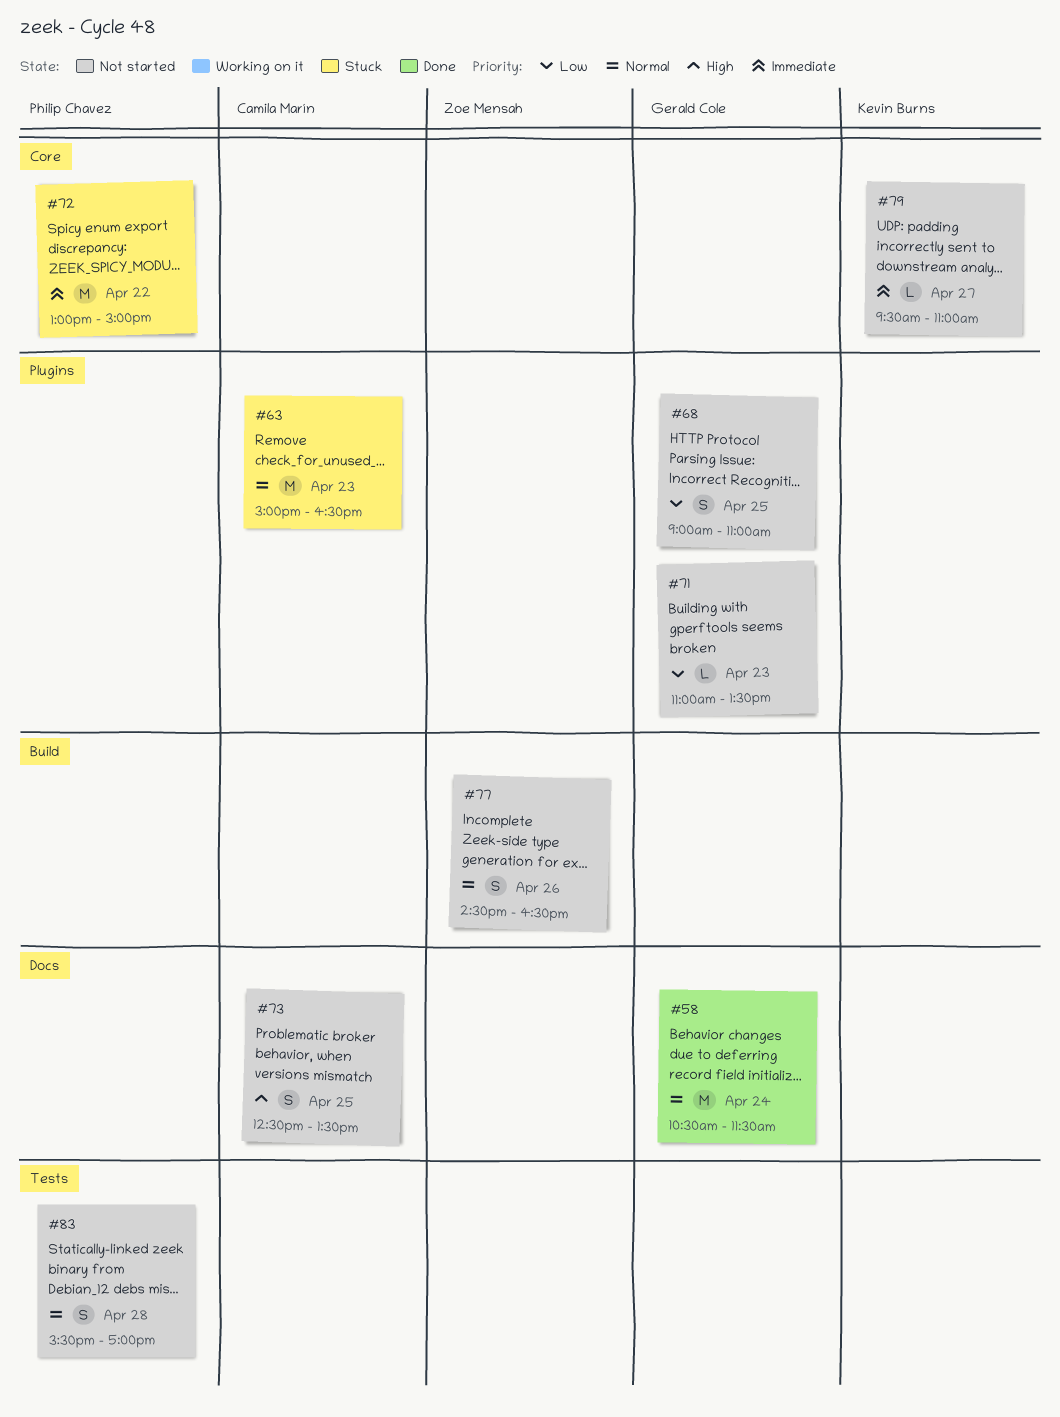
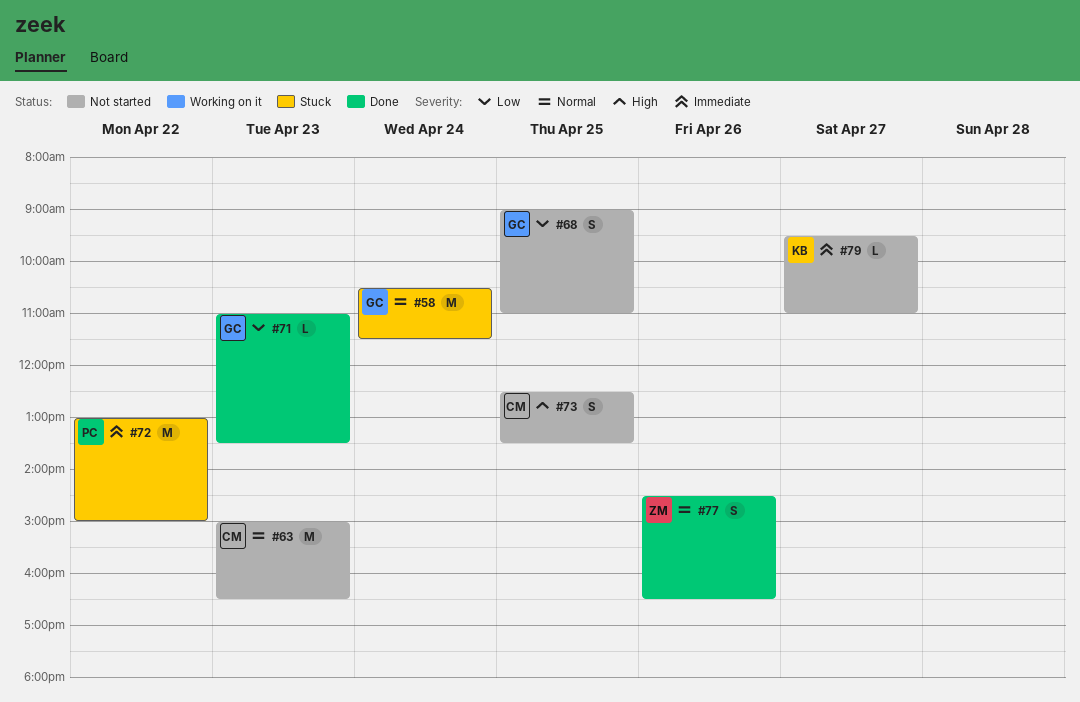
#58, status: Done -> Stuck
#63, status: Stuck -> Not started
#71, status: Not started -> Done
#77, status: Not started -> Done
#83: present -> none

